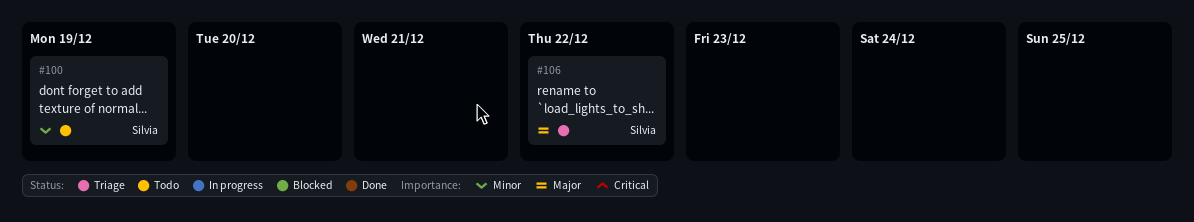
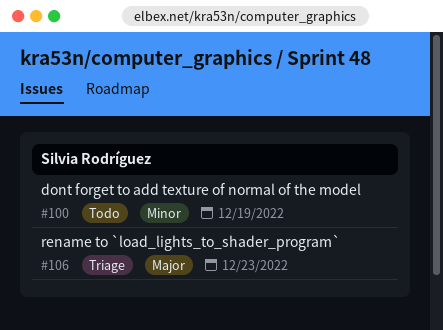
#106, due: Dec 22 -> Dec 23

